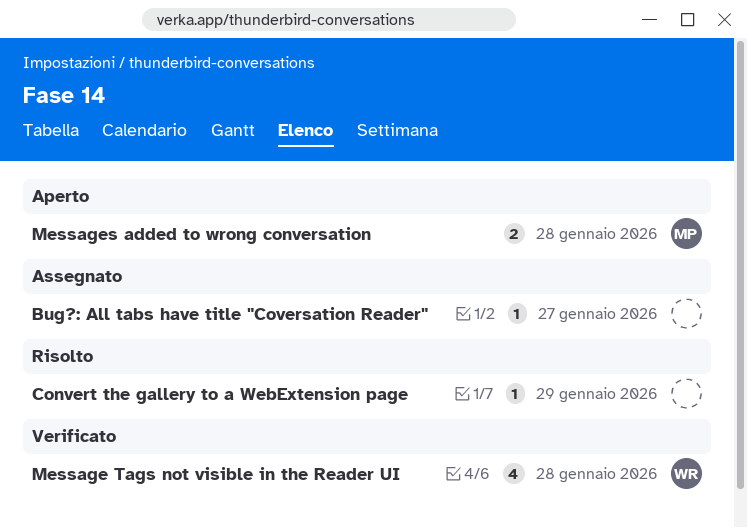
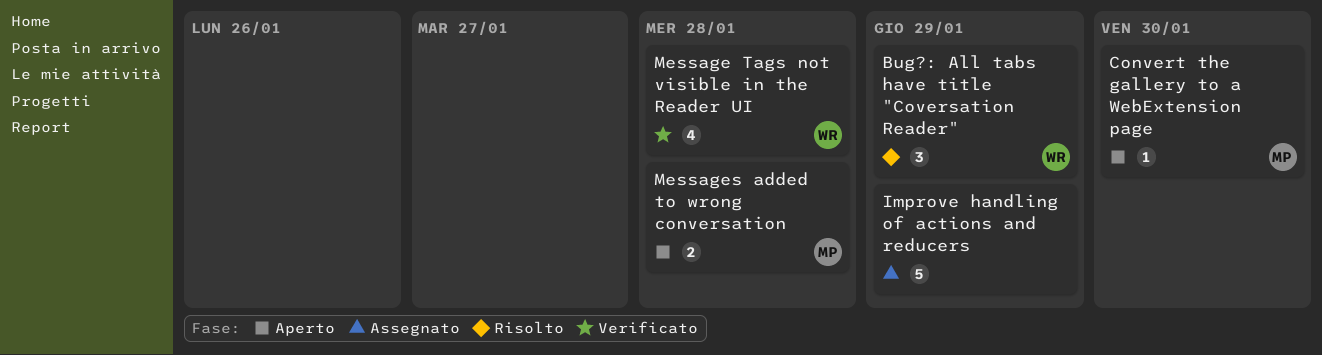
Bug?: All tabs have title "Coversation Reader", status: Assegnato -> Risolto
Bug?: All tabs have title "Coversation Reader", owner: none -> WR
Bug?: All tabs have title "Coversation Reader", estimate: 1 -> 3
Bug?: All tabs have title "Coversation Reader", due: Jan 27 -> Jan 29
Convert the gallery to a WebExtension page, status: Risolto -> Aperto
Convert the gallery to a WebExtension page, owner: none -> MP
Convert the gallery to a WebExtension page, due: Jan 29 -> Jan 30
Improve handling of actions and reducers: none -> present

